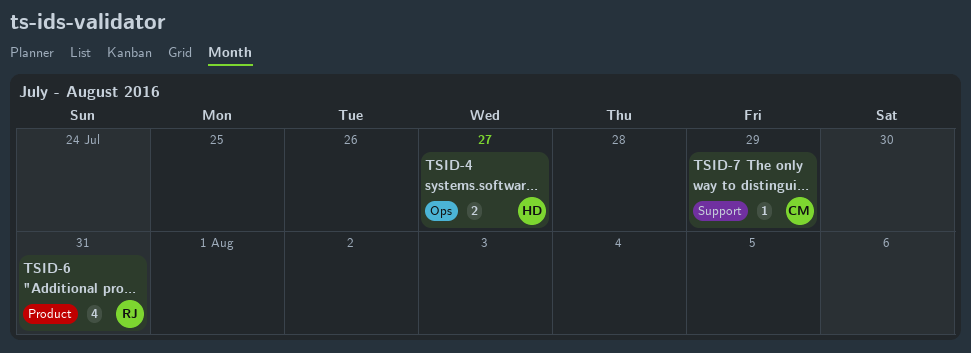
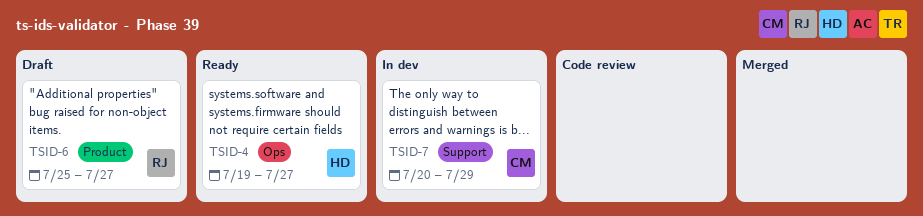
TSID-6, due: Jul 31 -> Jul 27

